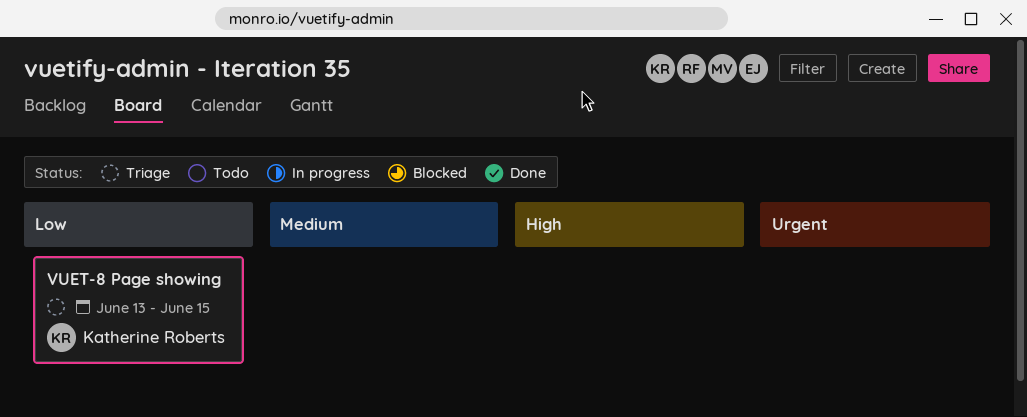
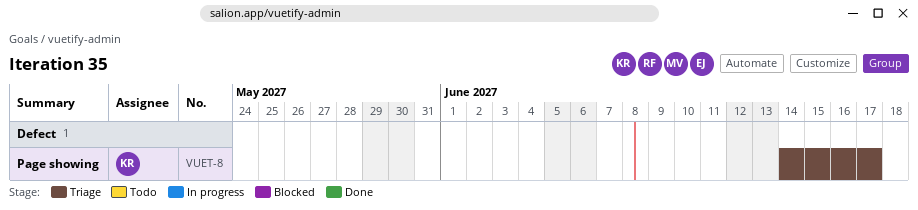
VUET-8, start: Jun 13 -> Jun 14
VUET-8, due: Jun 15 -> Jun 17

